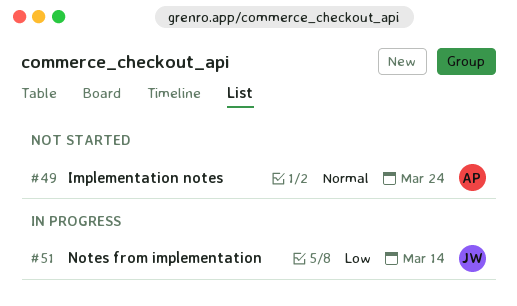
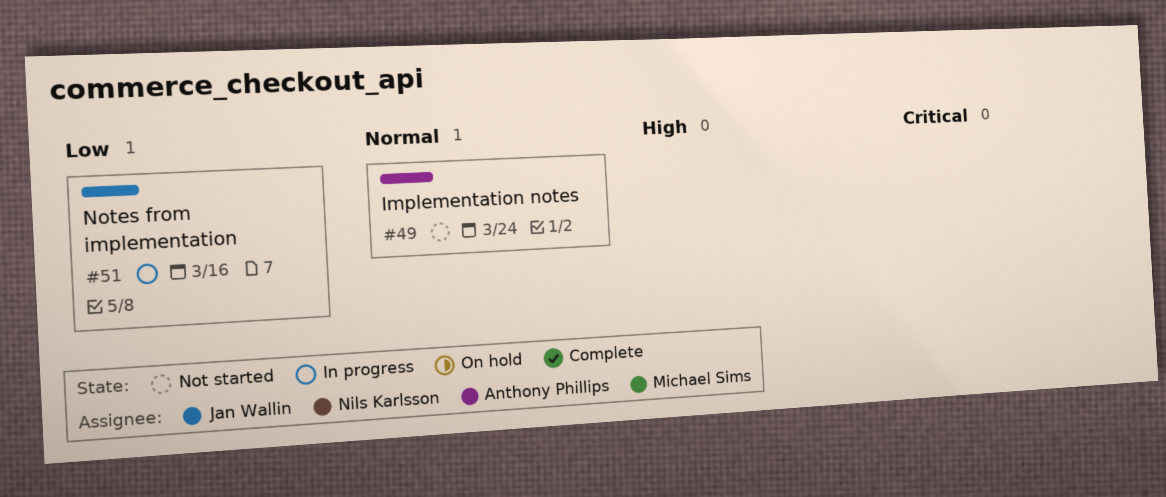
#51, due: Mar 14 -> Mar 16

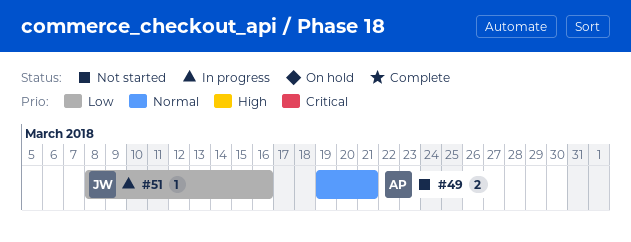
#49, due: Mar 24 -> Mar 21

